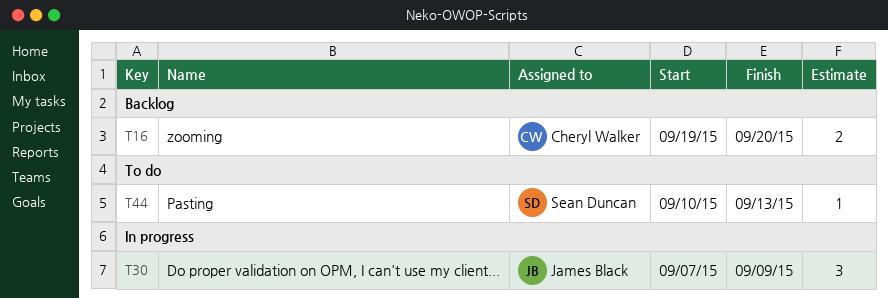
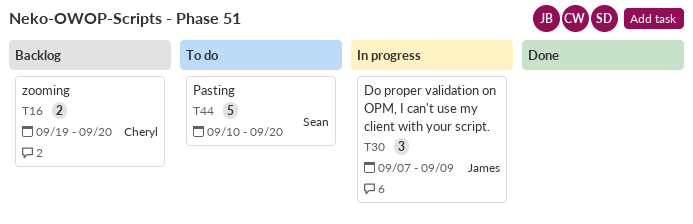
T44, estimate: 1 -> 5
T44, due: Sep 13 -> Sep 20

